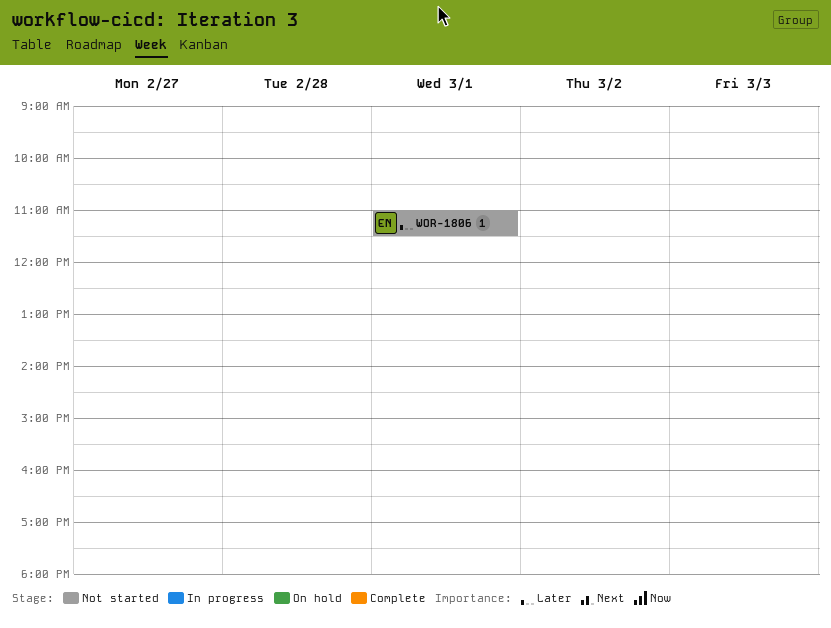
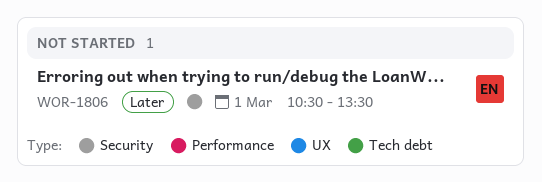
WOR-1806, begins: 11:00 -> 10:30
WOR-1806, ends: 11:30 -> 13:30

